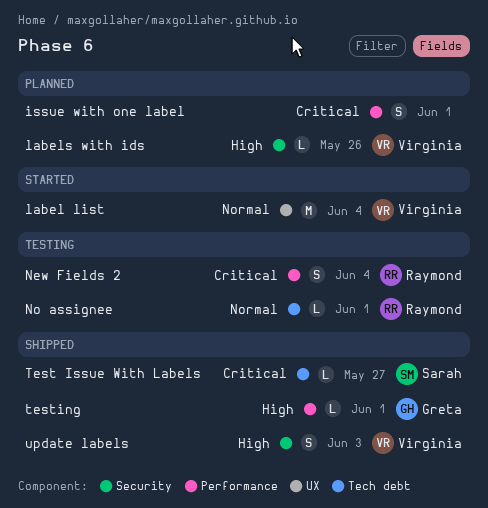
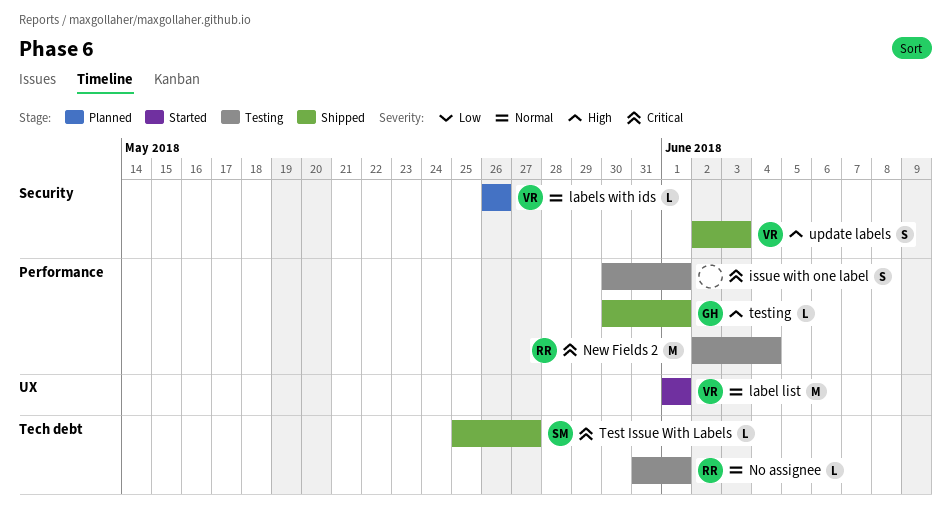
issue with one label, status: Planned -> Testing
label list, due: Jun 4 -> Jun 1
labels with ids, priority: High -> Normal
New Fields 2, estimate: S -> M

